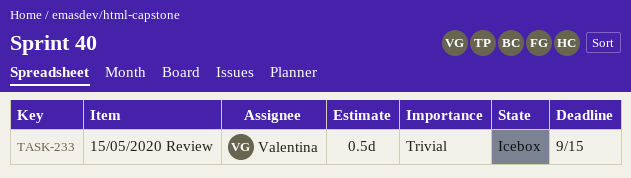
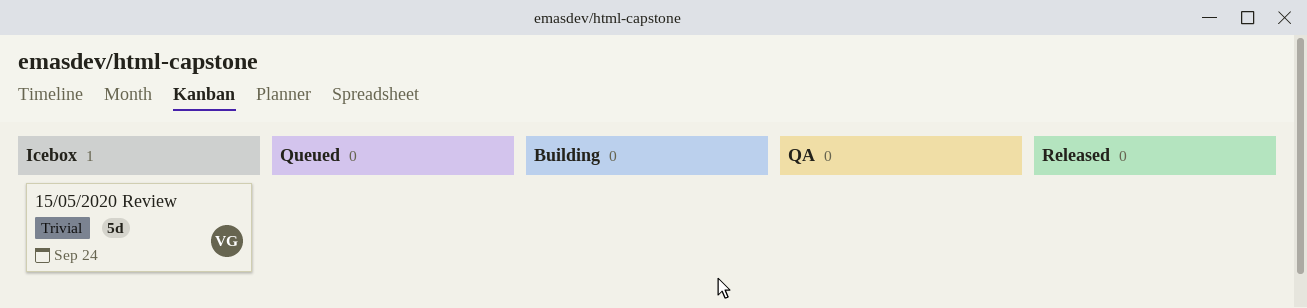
15/05/2020 Review, estimate: 0.5d -> 5d
15/05/2020 Review, due: Sep 15 -> Sep 24

